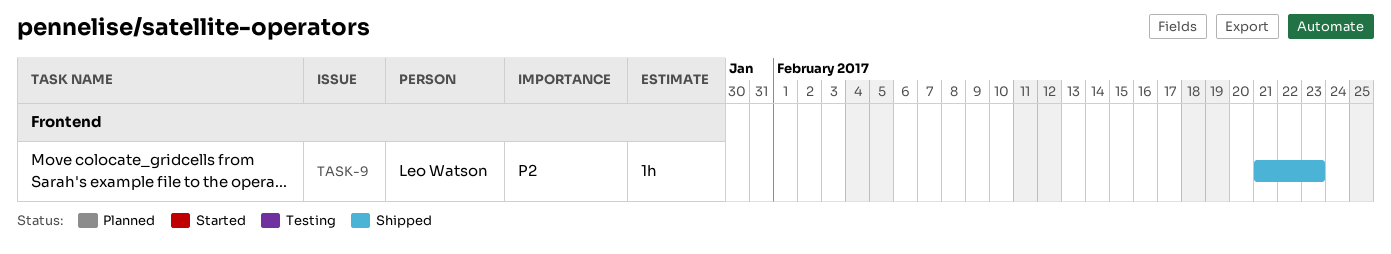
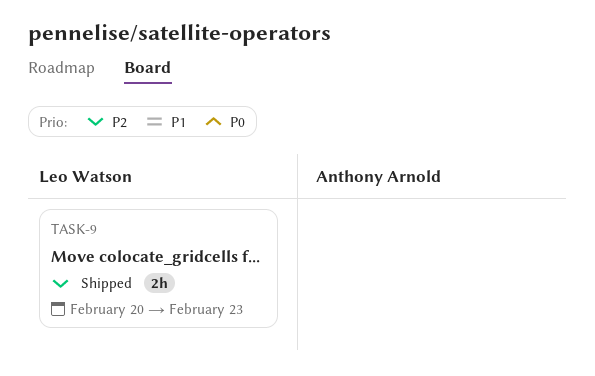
TASK-9, estimate: 1h -> 2h
TASK-9, start: Feb 21 -> Feb 20

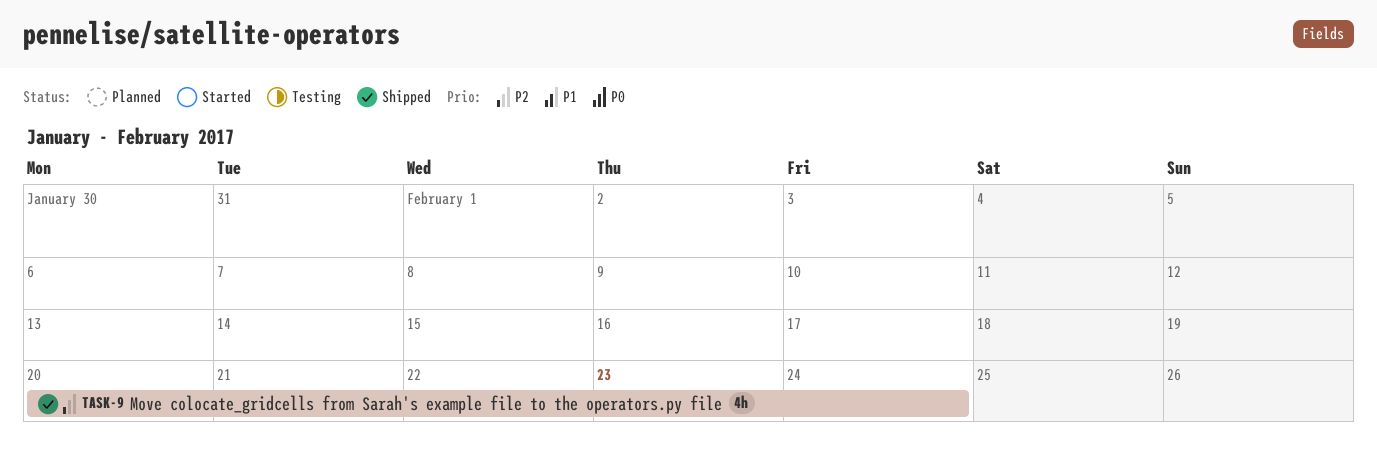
TASK-9, estimate: 2h -> 4h
TASK-9, due: Feb 23 -> Feb 24

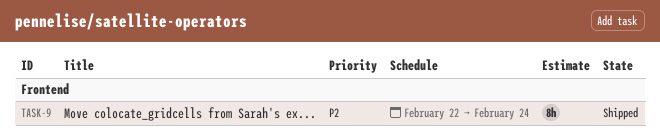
TASK-9, estimate: 4h -> 8h
TASK-9, start: Feb 20 -> Feb 22

